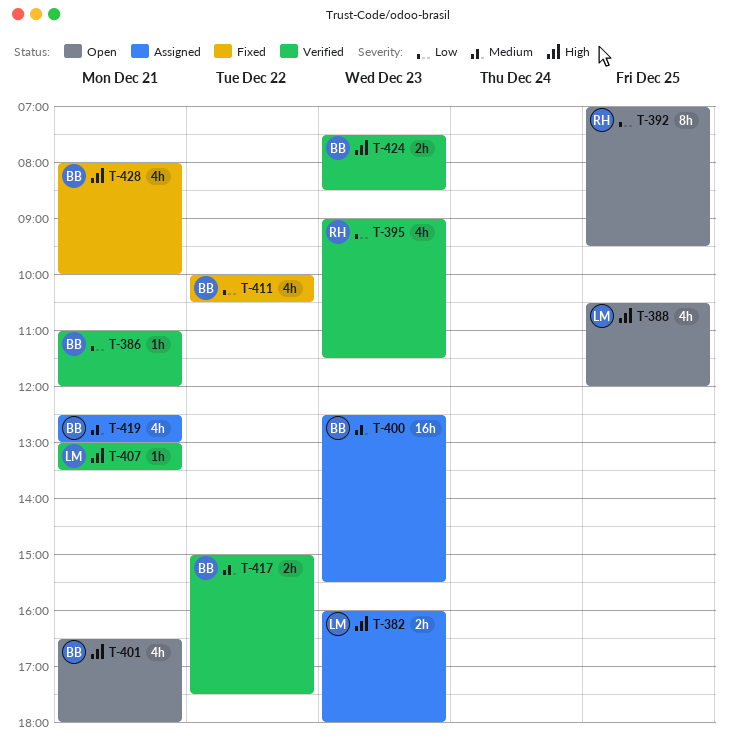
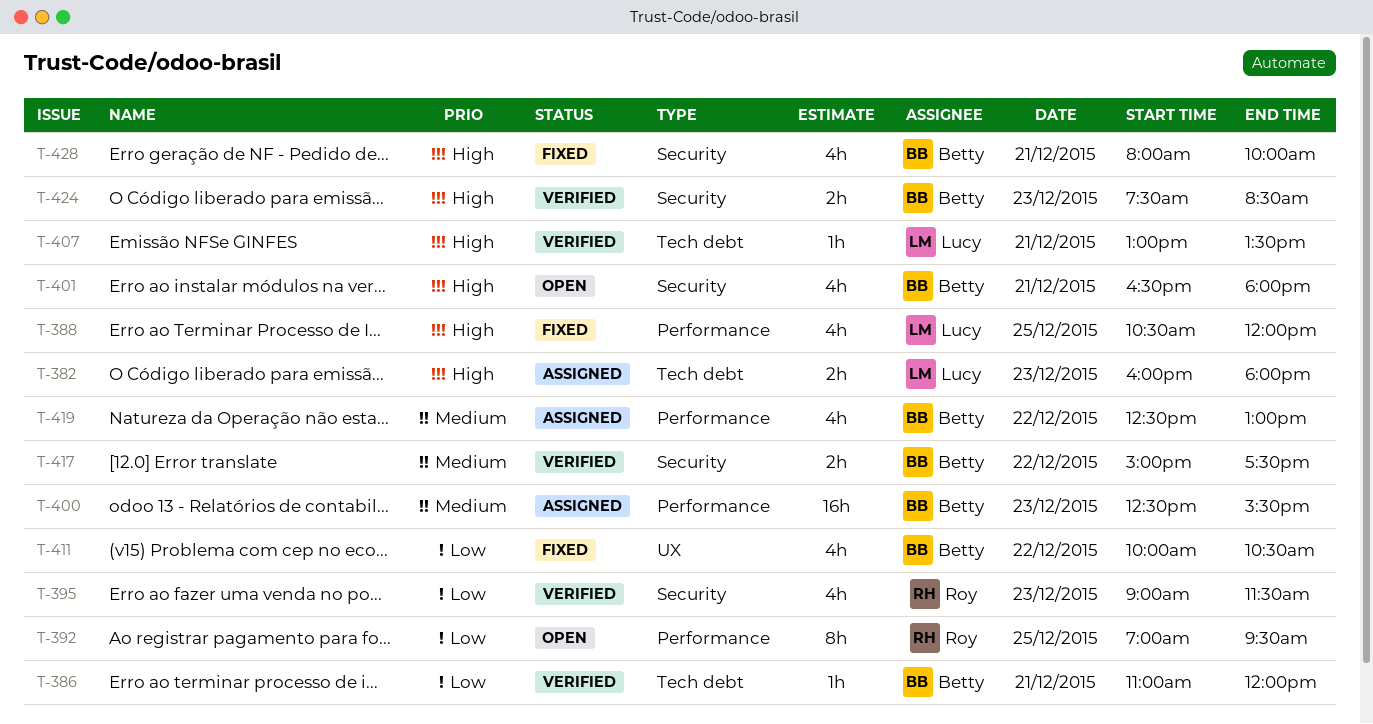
T-388, status: Open -> Fixed
T-419, day: Dec 21 -> Dec 22

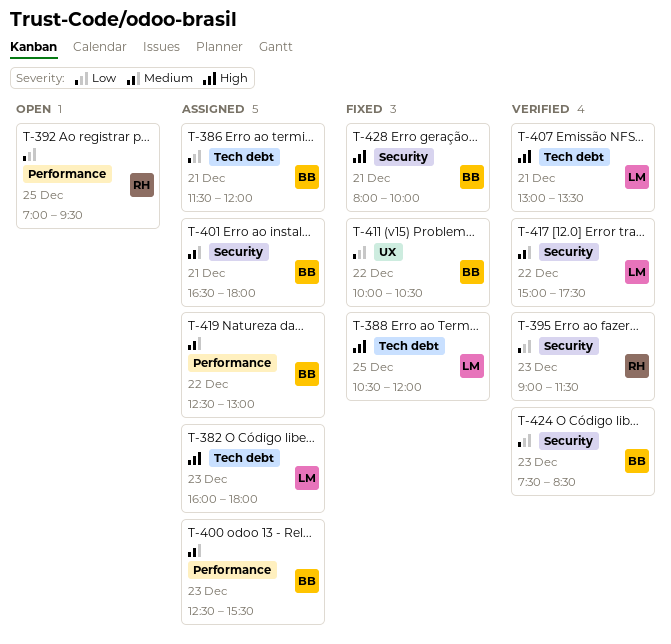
T-386, status: Verified -> Assigned
T-386, begins: 11:00 -> 11:30
T-388, label: Performance -> Tech debt
T-401, status: Open -> Assigned
T-401, priority: High -> Medium
T-417, owner: Betty -> Lucy
T-424, priority: High -> Low

